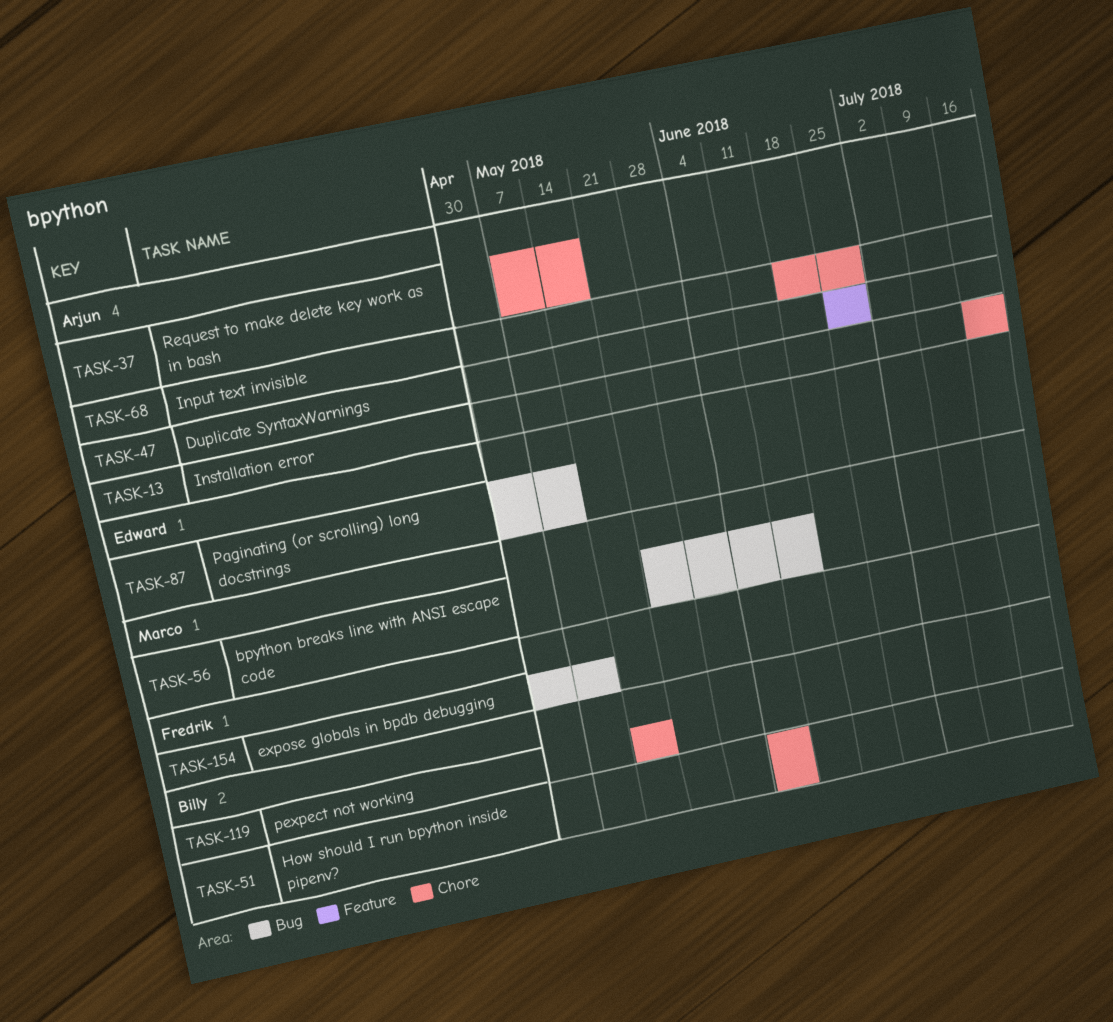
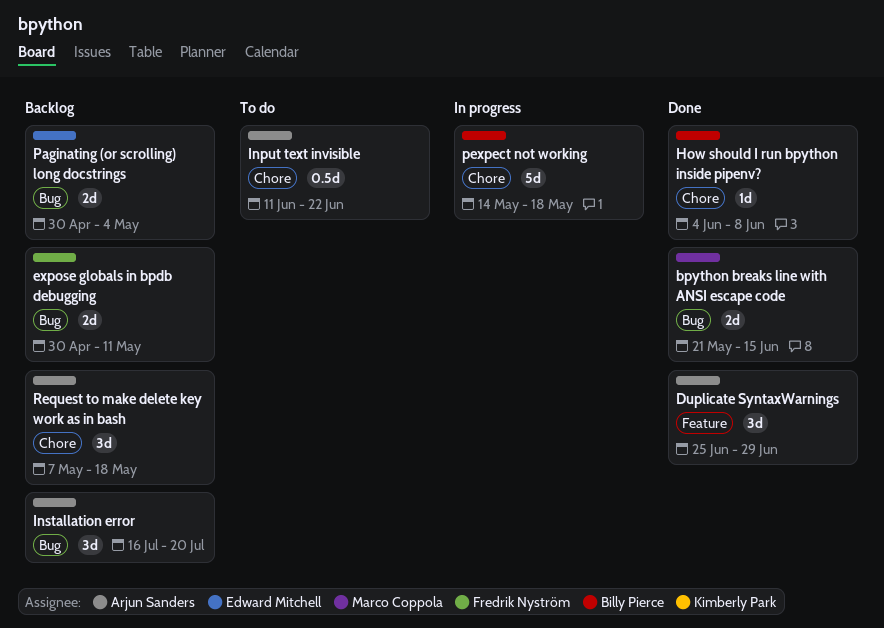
Input text invisible, start: Jun 18 -> Jun 11
Input text invisible, due: Jun 29 -> Jun 22
Installation error, label: Chore -> Bug
Paginating (or scrolling) long docstrings, due: May 11 -> May 4

